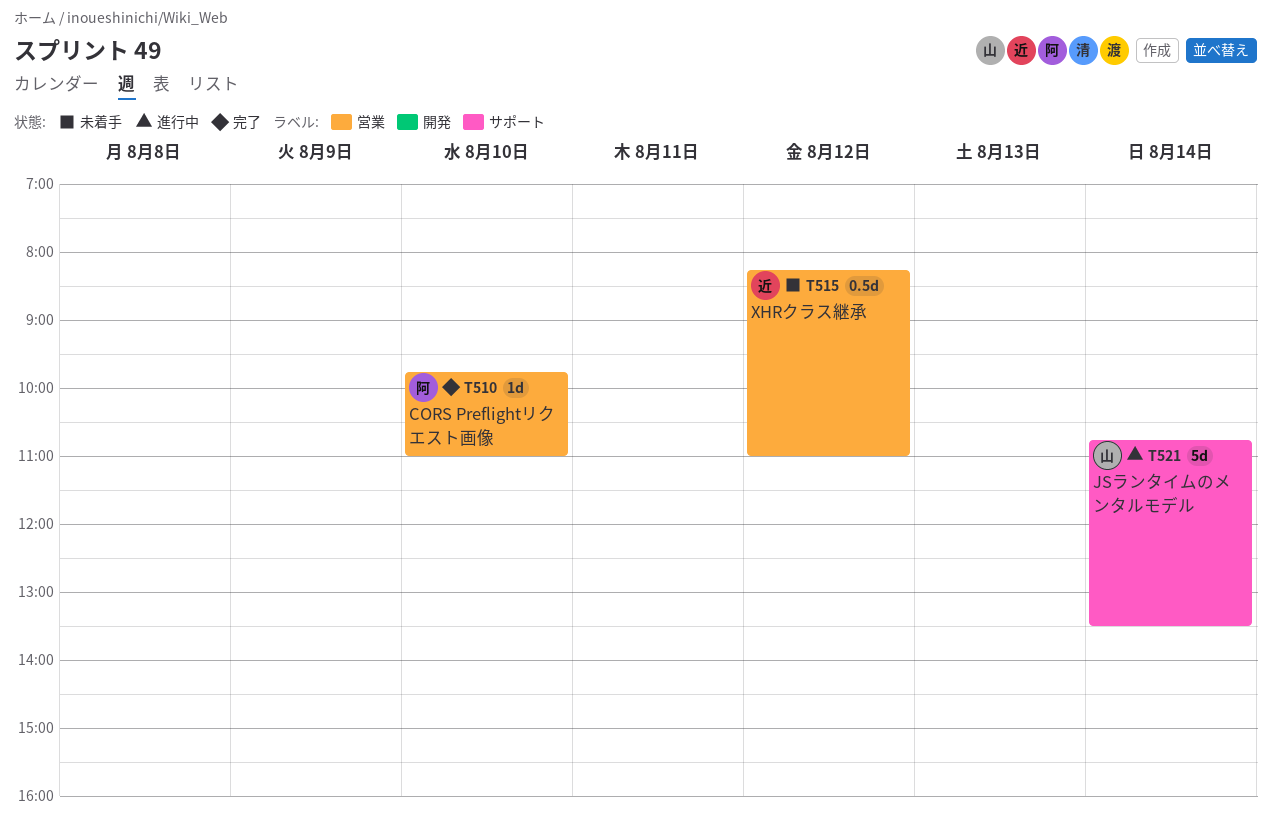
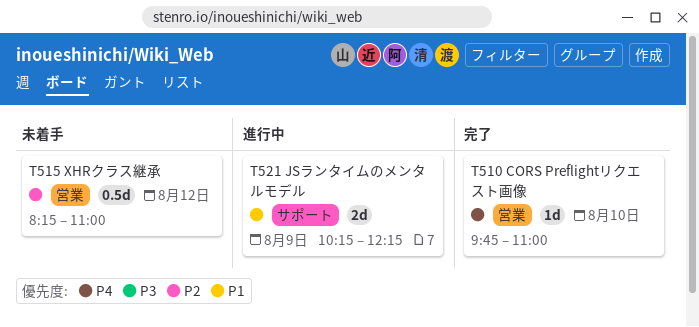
T521, estimate: 5d -> 2d
T521, day: Aug 14 -> Aug 9
T521, begins: 10:45 -> 10:15
T521, ends: 13:30 -> 12:15

